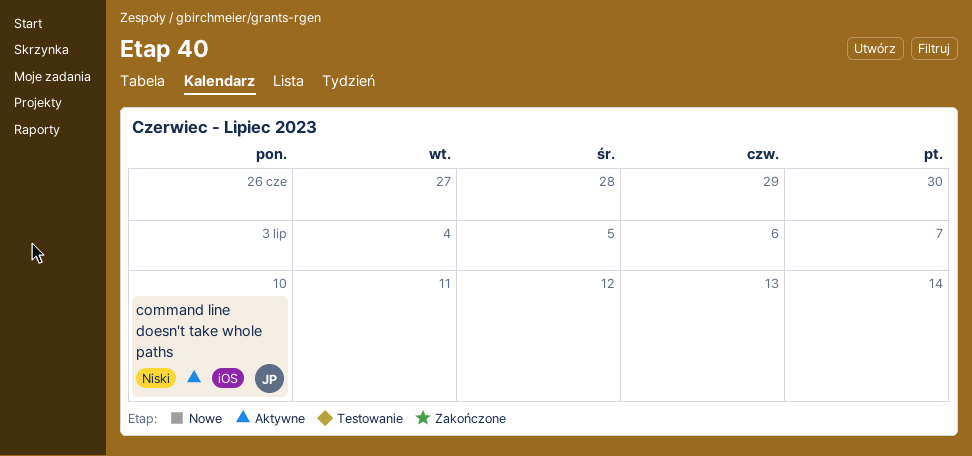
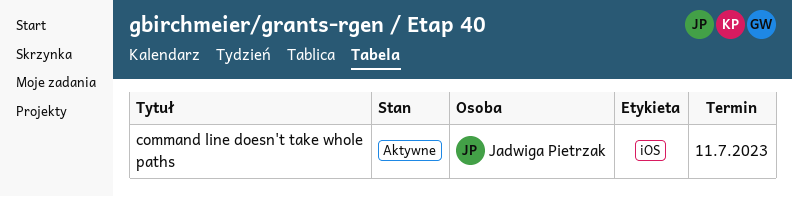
command line doesn't take whole paths, due: Jul 10 -> Jul 11

